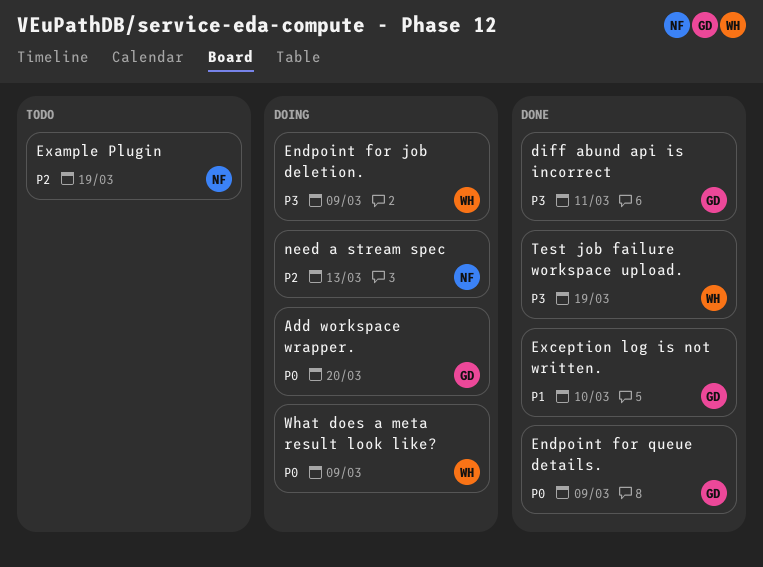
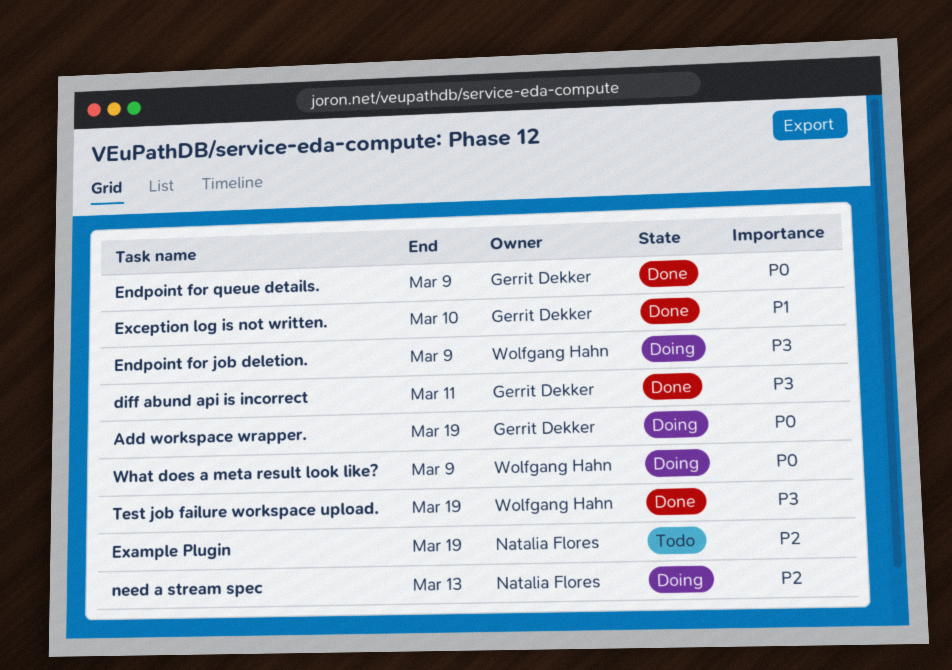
Add workspace wrapper., due: Mar 20 -> Mar 19

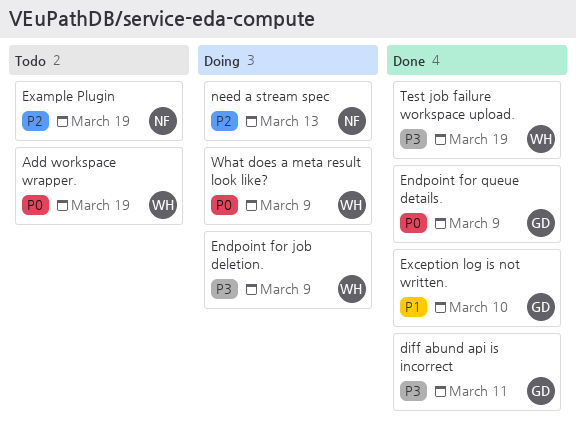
Add workspace wrapper., status: Doing -> Todo
Add workspace wrapper., owner: Gerrit Dekker -> Wolfgang Hahn

